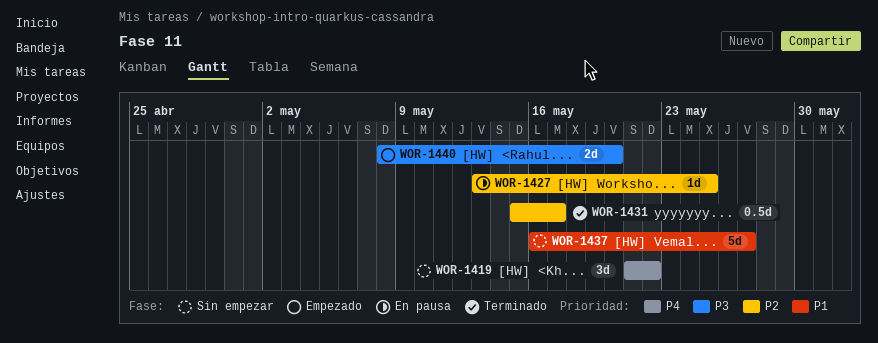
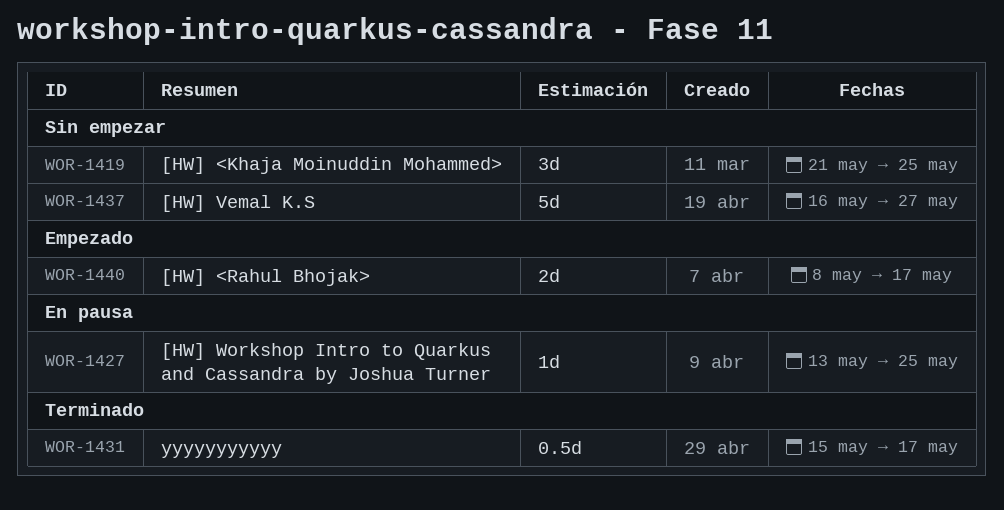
WOR-1419, due: May 22 -> May 25
WOR-1440, due: May 20 -> May 17

